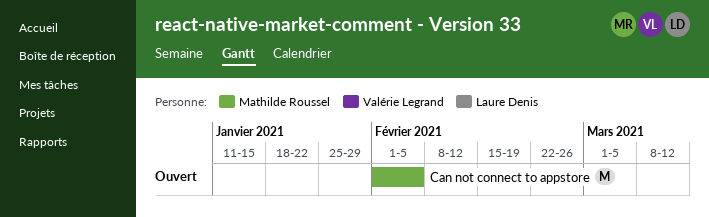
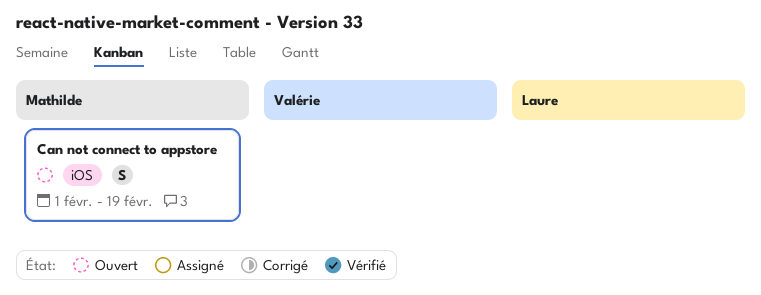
Can not connect to appstore, estimate: M -> S
Can not connect to appstore, due: Feb 5 -> Feb 19

